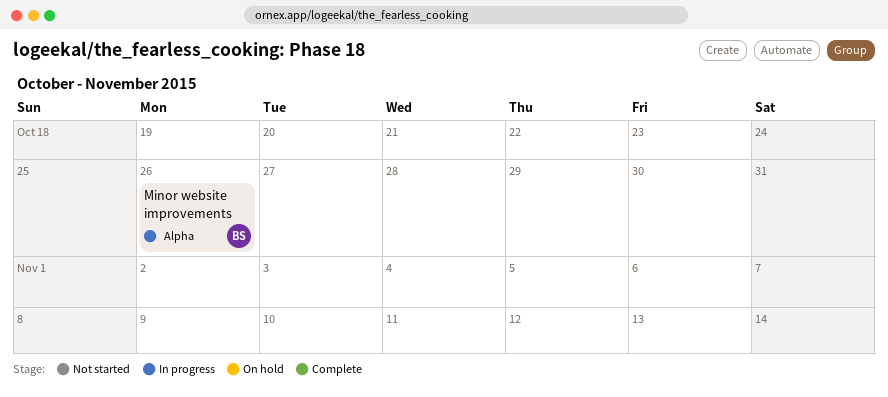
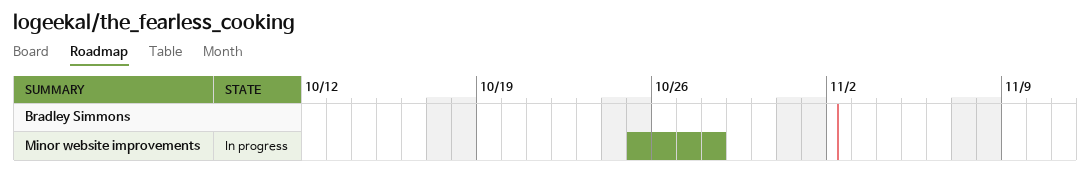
Minor website improvements, due: Oct 26 -> Oct 28

